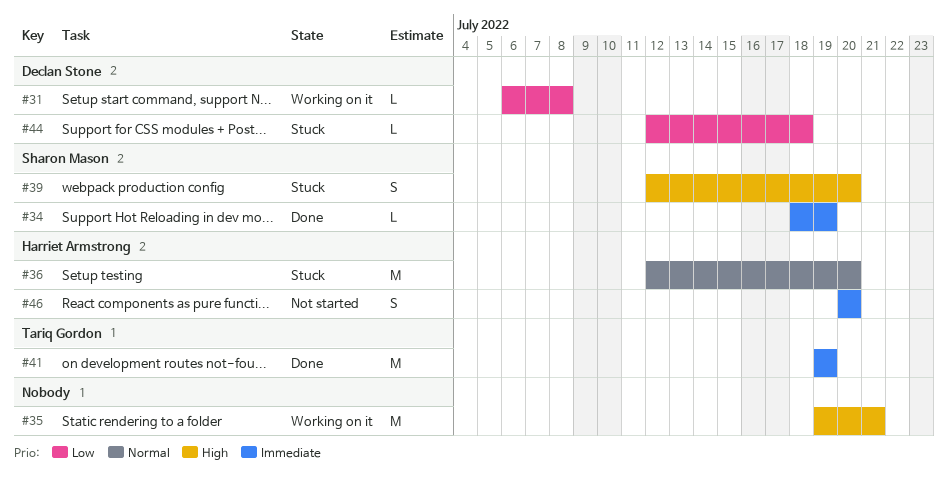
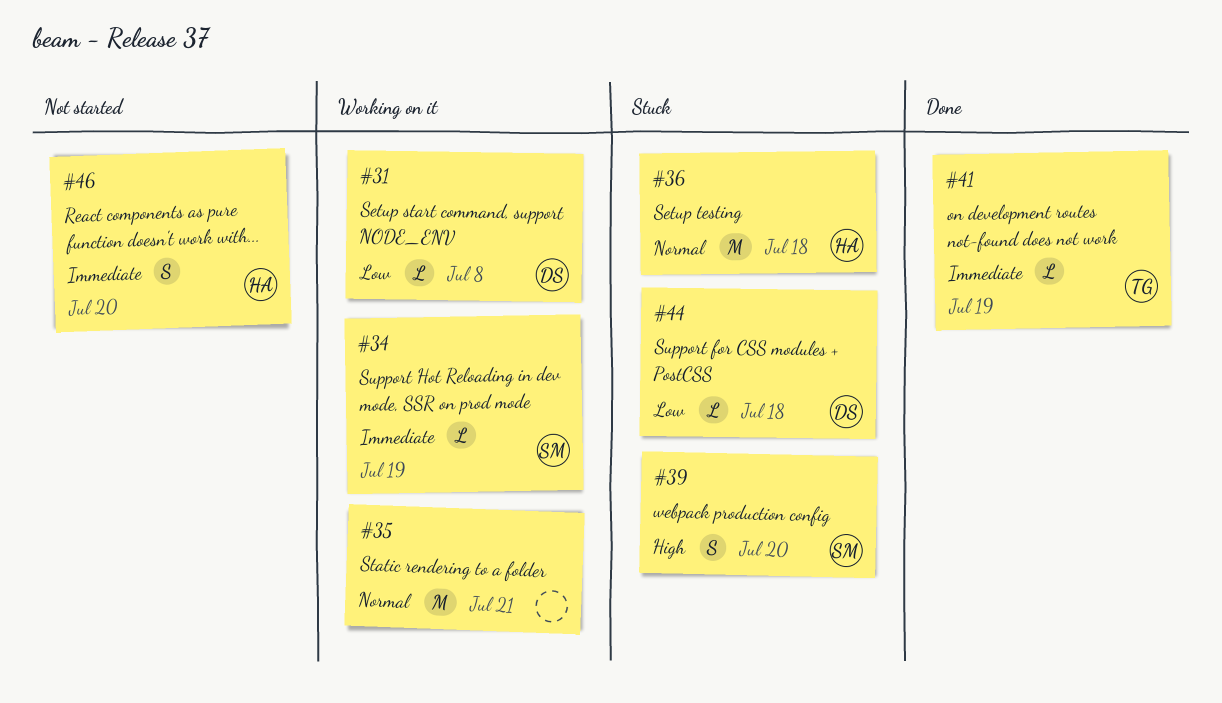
#34, status: Done -> Working on it
#35, priority: High -> Normal
#36, due: Jul 20 -> Jul 18
#41, estimate: M -> L

